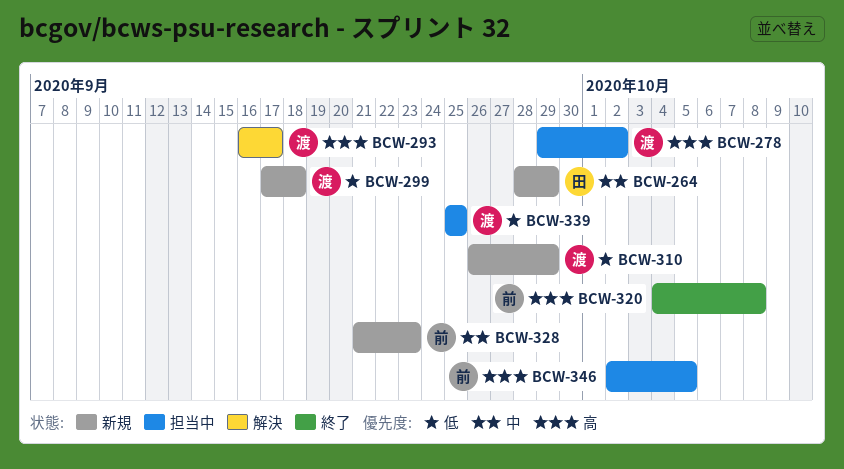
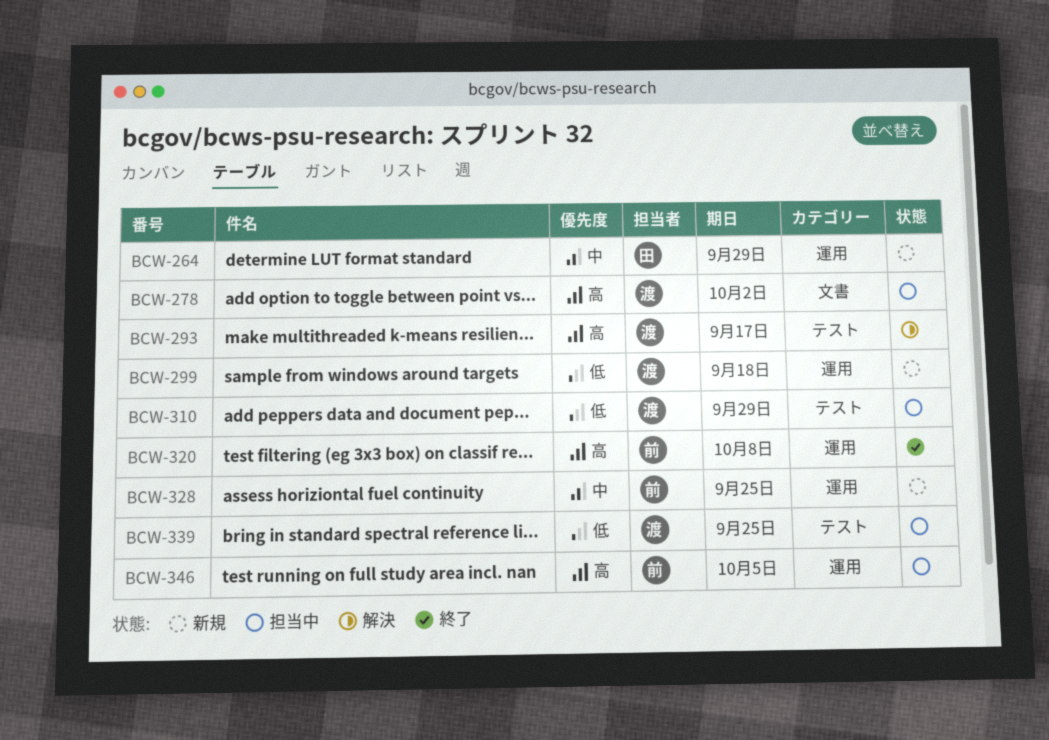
BCW-310, status: 新規 -> 担当中
BCW-328, due: Sep 23 -> Sep 25

